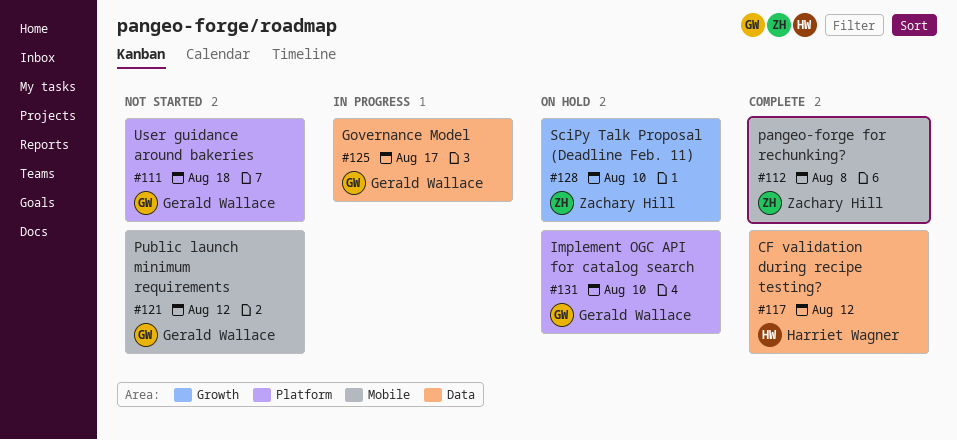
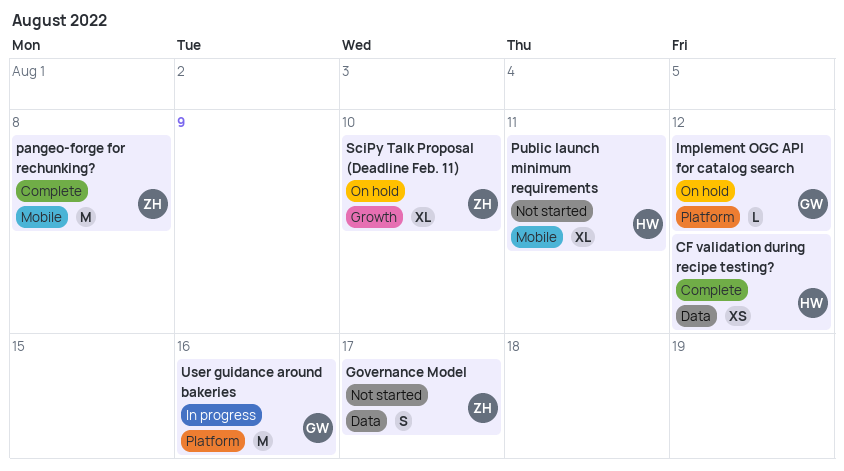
Governance Model, status: In progress -> Not started
Governance Model, owner: Gerald Wallace -> Zachary Hill
Implement OGC API for catalog search, due: Aug 10 -> Aug 12
Public launch minimum requirements, owner: Gerald Wallace -> Harriet Wagner
Public launch minimum requirements, due: Aug 12 -> Aug 11
User guidance around bakeries, status: Not started -> In progress
User guidance around bakeries, due: Aug 18 -> Aug 16

